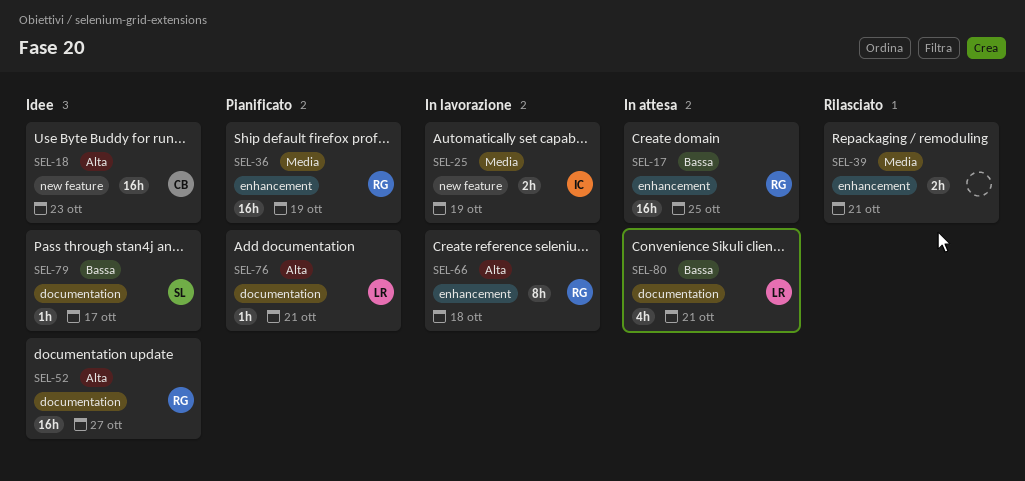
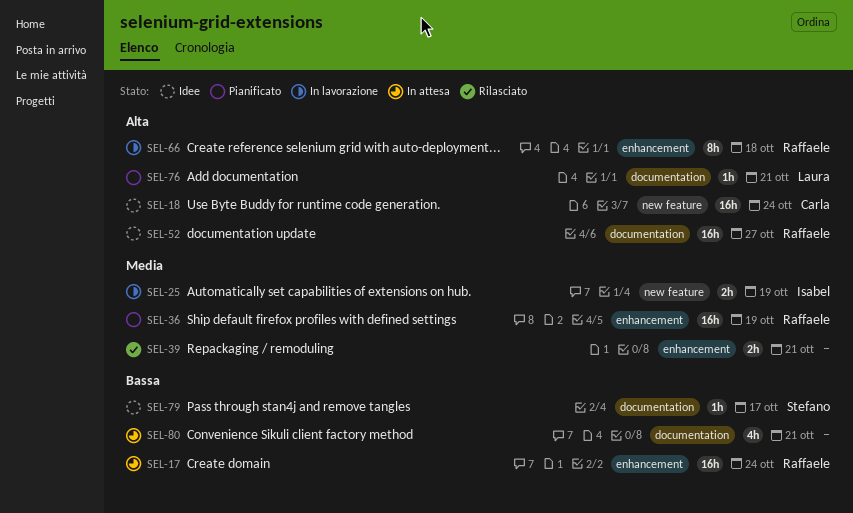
SEL-17, due: Oct 25 -> Oct 24
SEL-18, due: Oct 23 -> Oct 24
SEL-80, owner: Laura -> none

